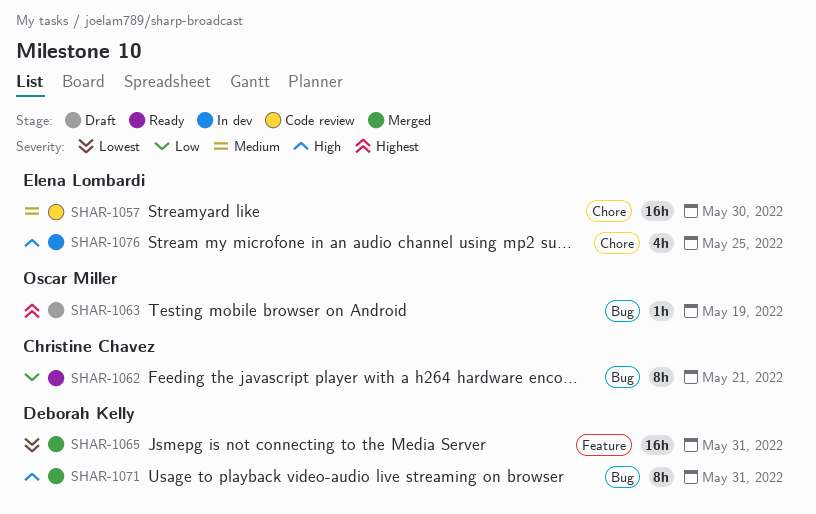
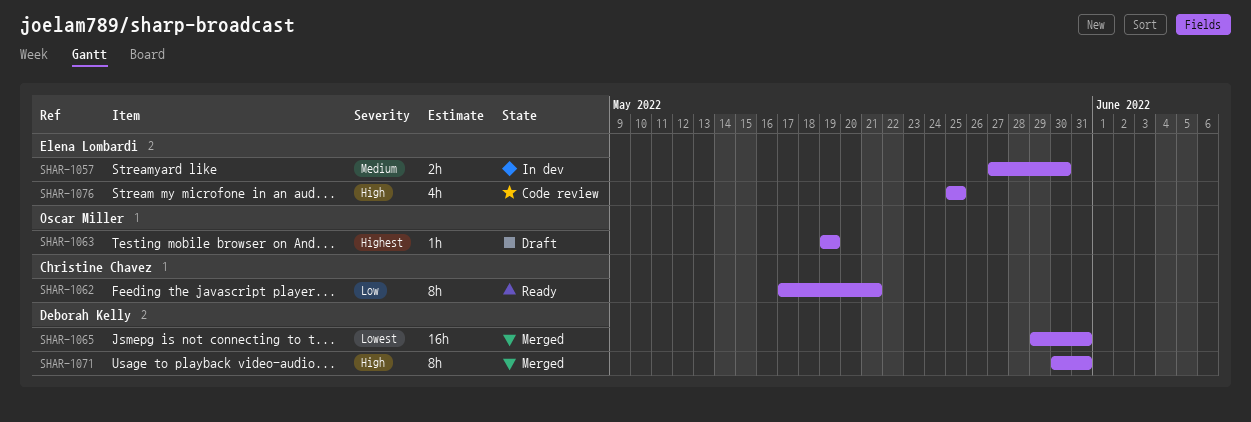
SHAR-1057, status: Code review -> In dev
SHAR-1057, estimate: 16h -> 2h
SHAR-1076, status: In dev -> Code review

